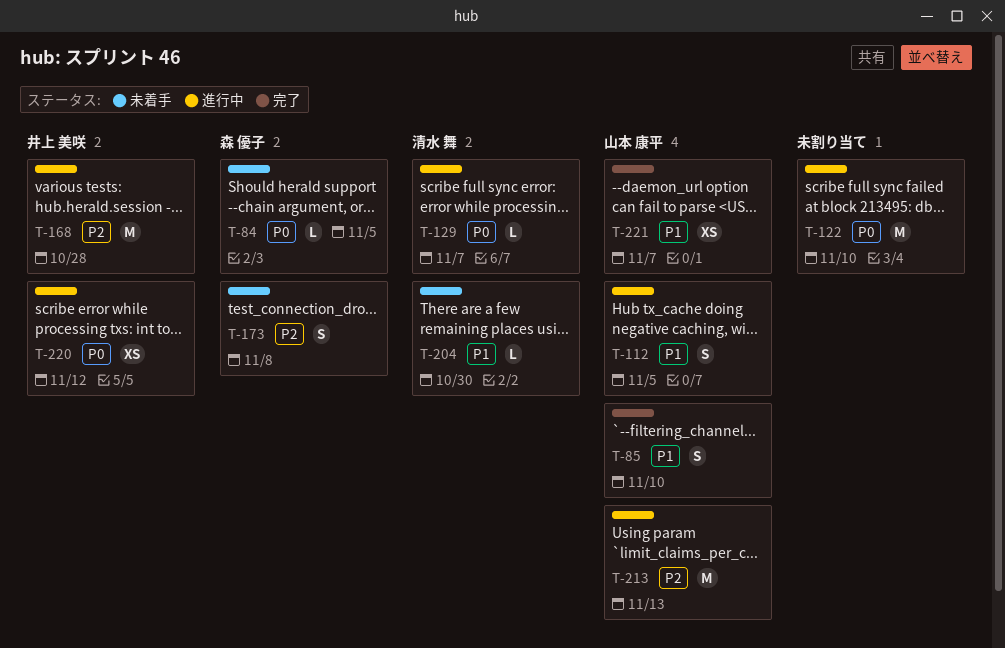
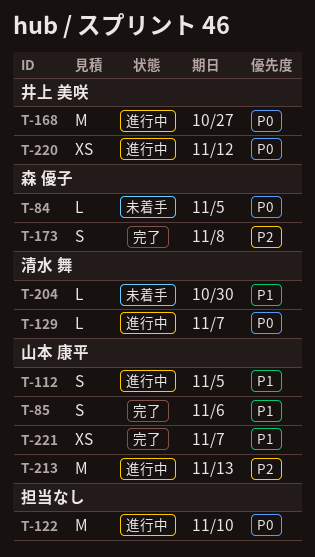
T-85, due: Nov 10 -> Nov 6
T-168, priority: P2 -> P0
T-168, due: Oct 28 -> Oct 27
T-173, status: 未着手 -> 完了

